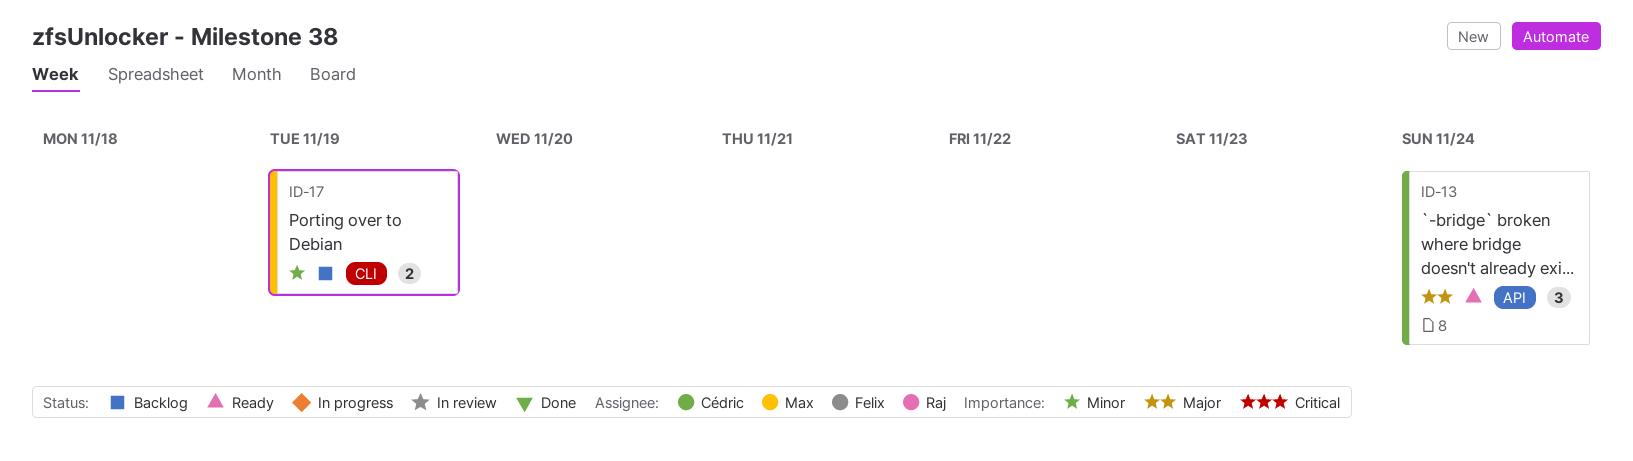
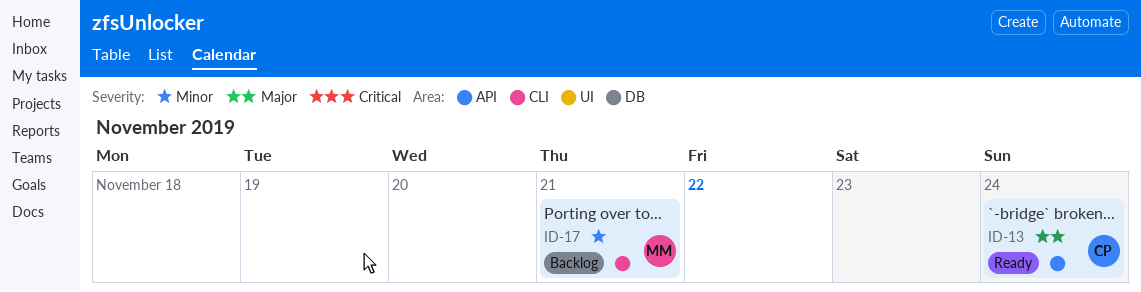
ID-17, due: Nov 19 -> Nov 21

